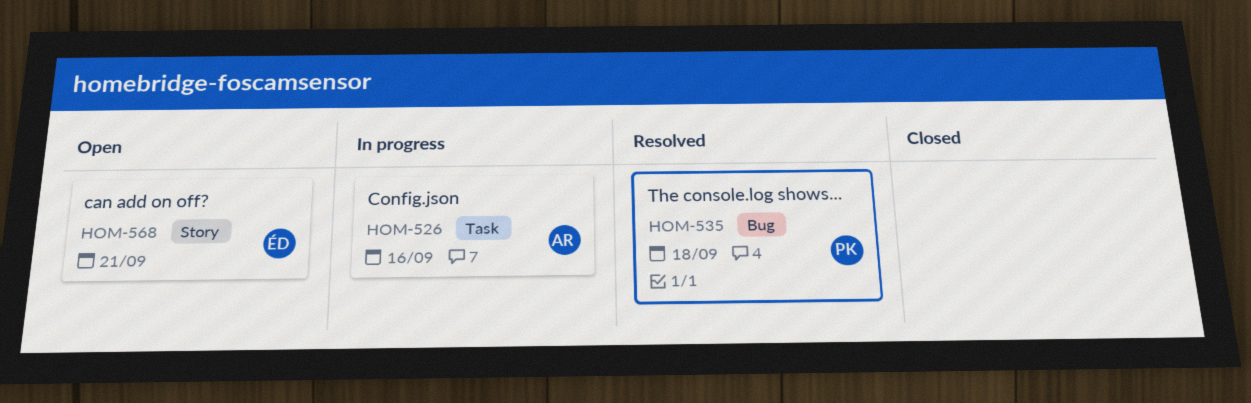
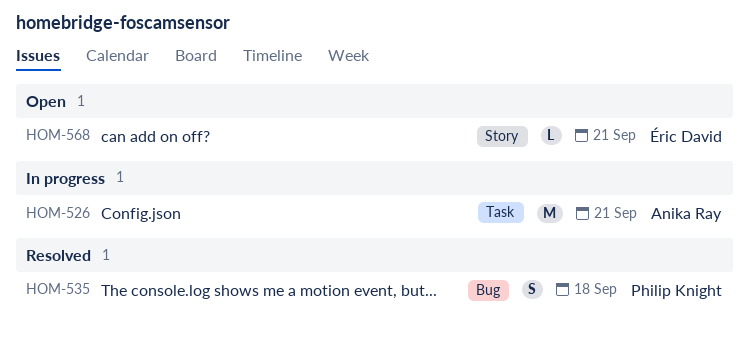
HOM-526, due: Sep 16 -> Sep 21

